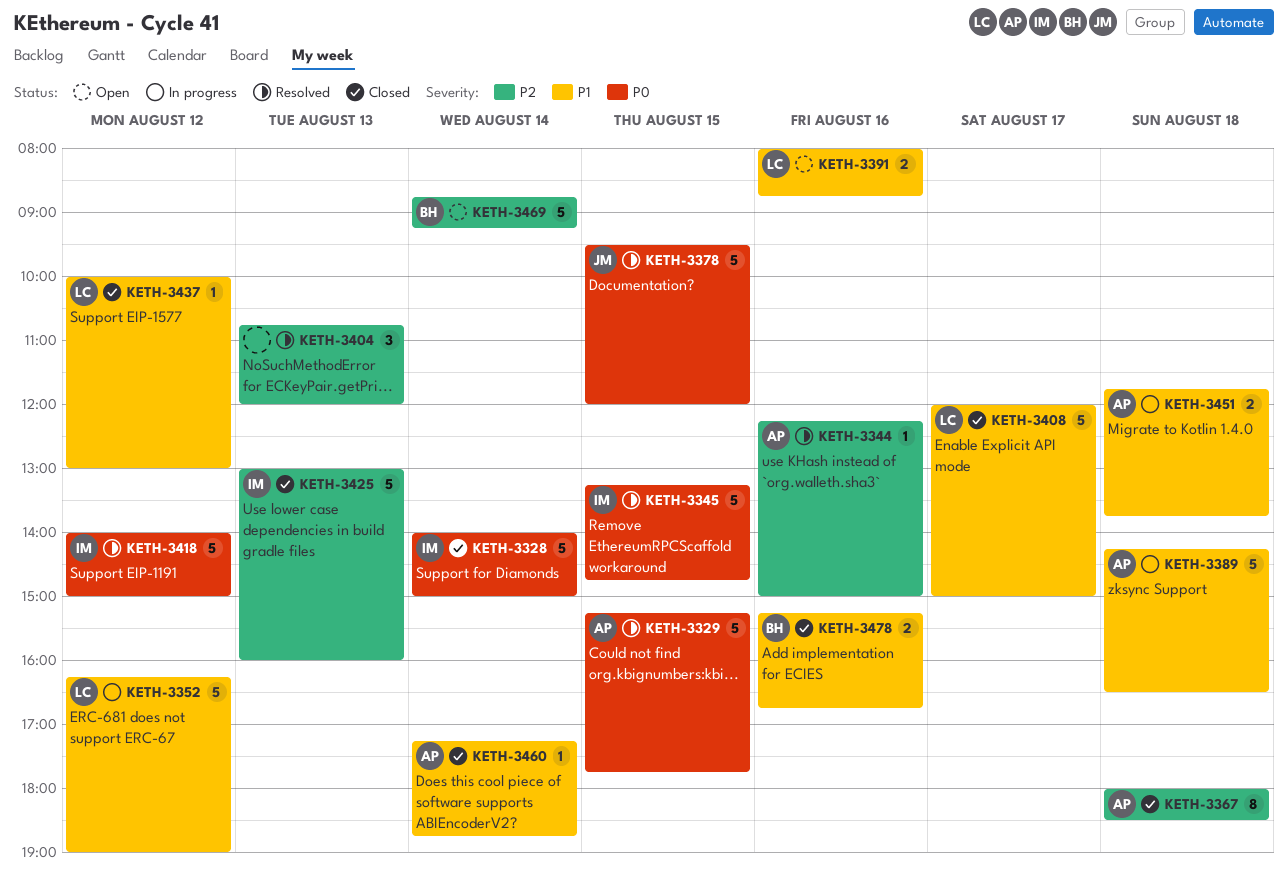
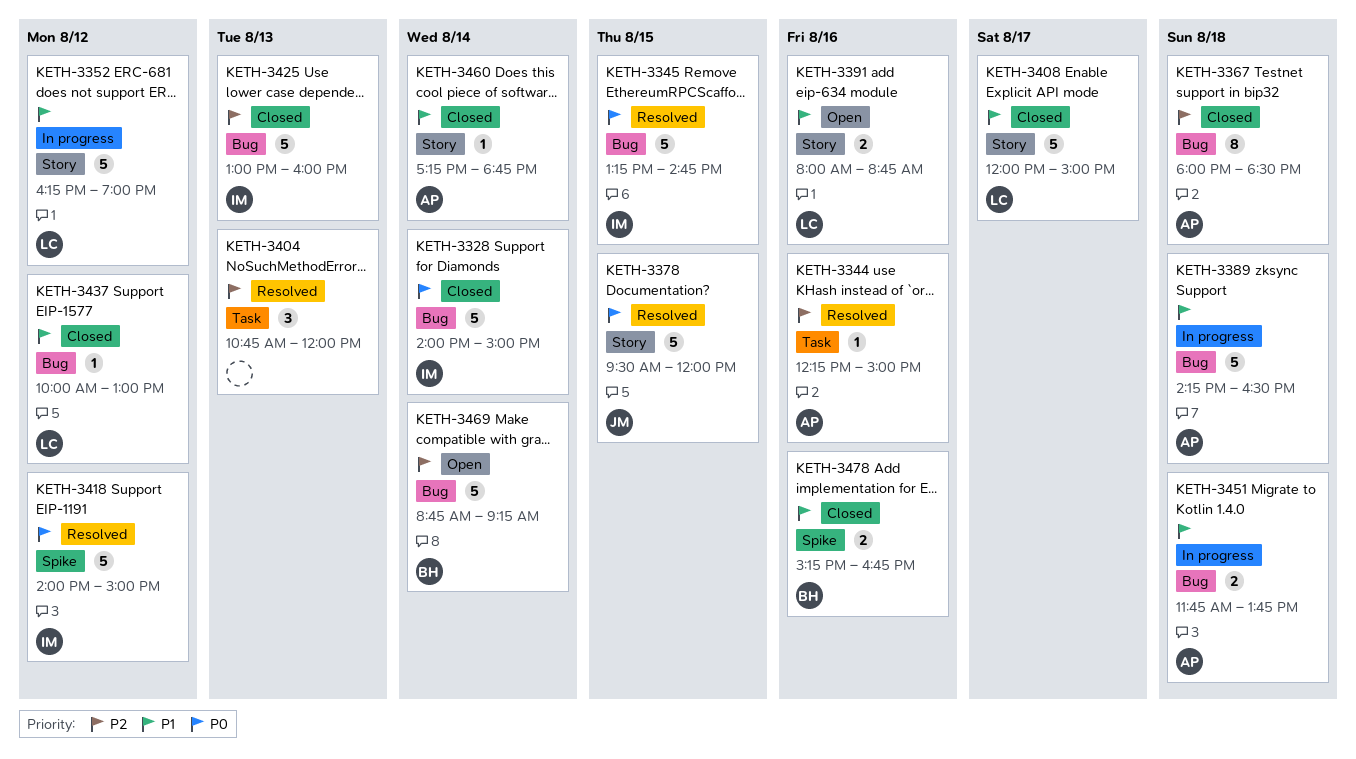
KETH-3329: present -> none

